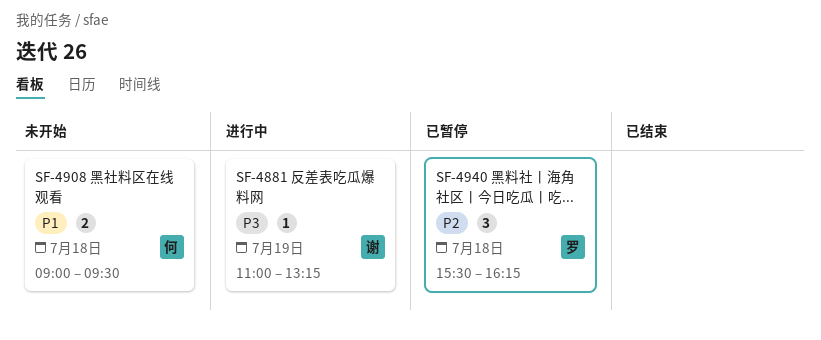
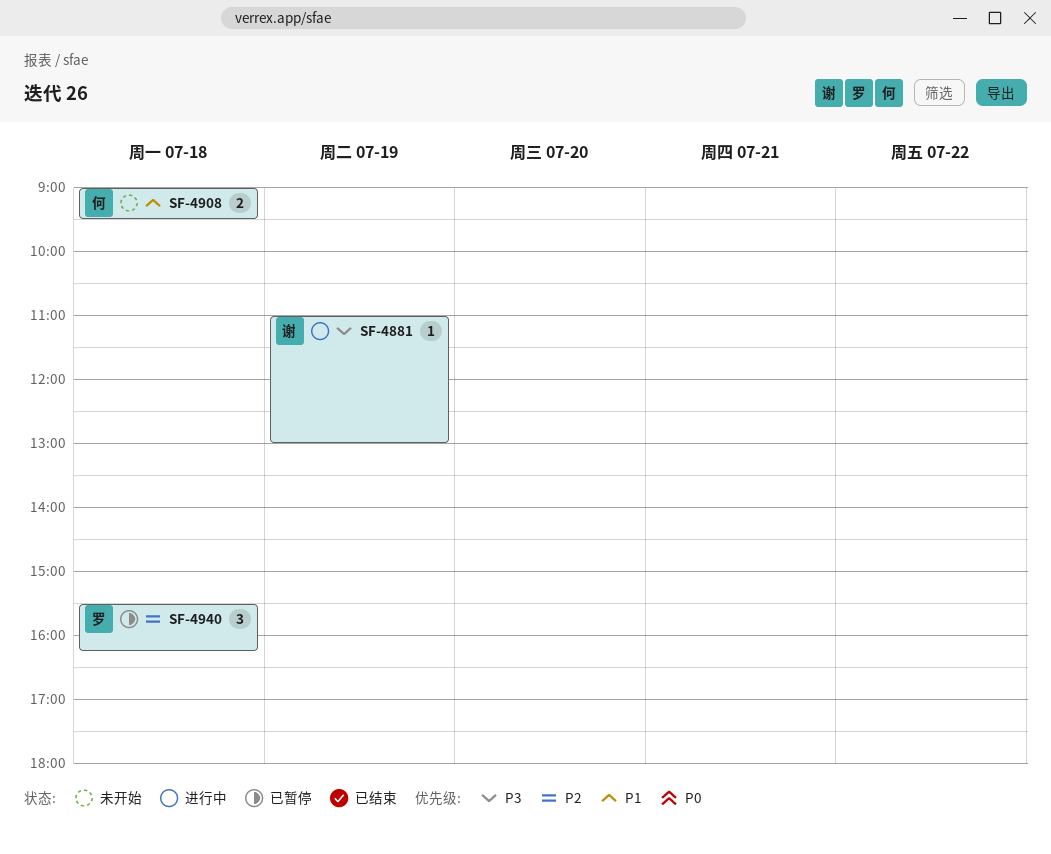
SF-4881, ends: 13:15 -> 13:00

